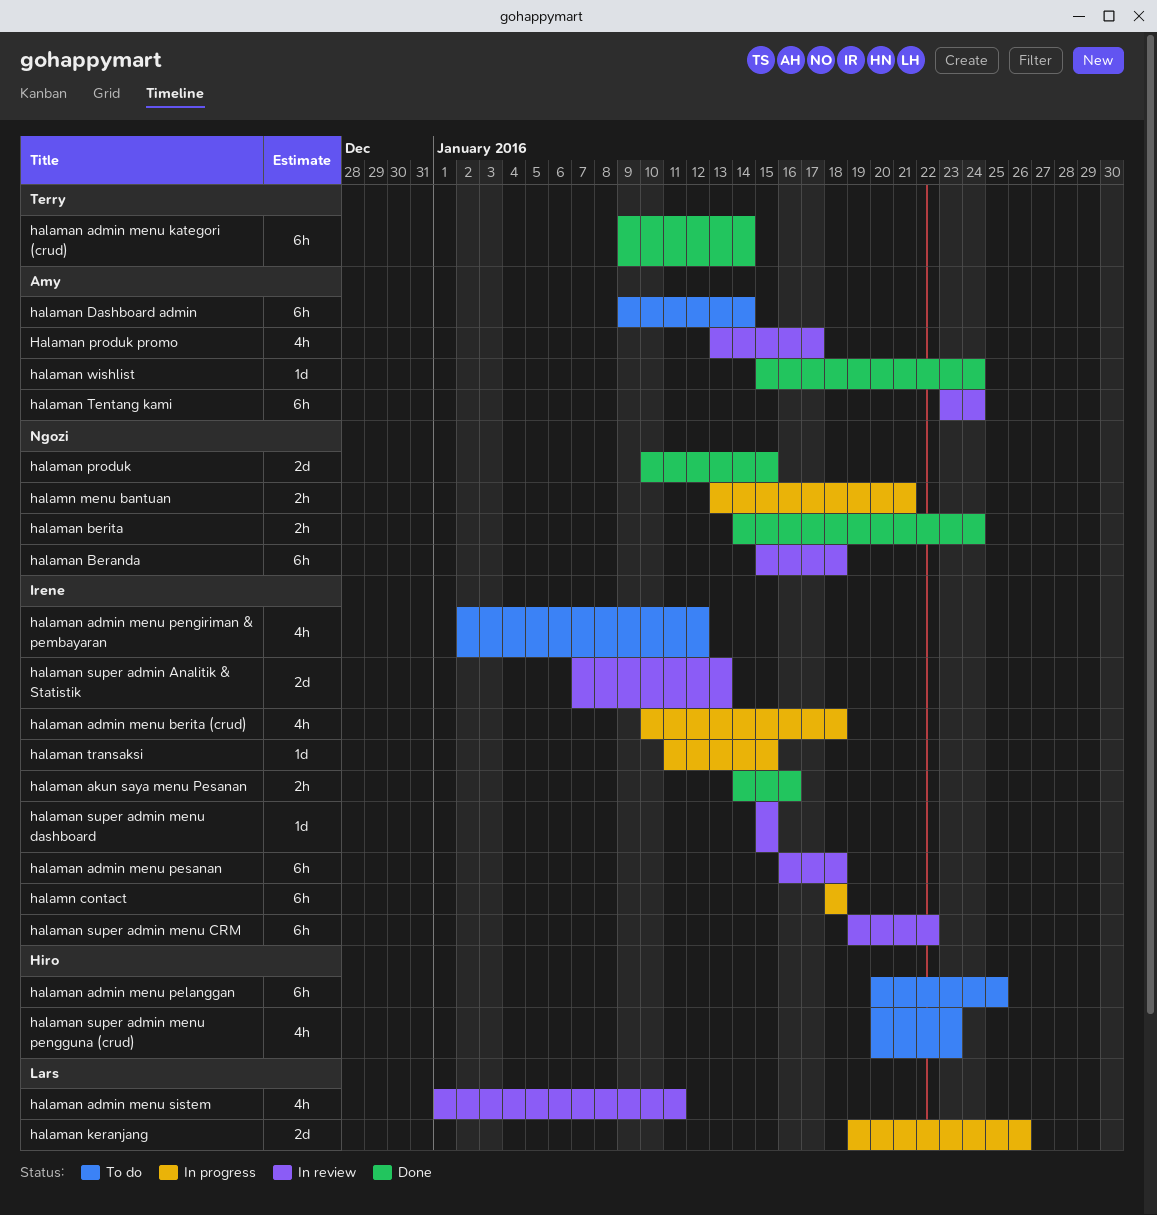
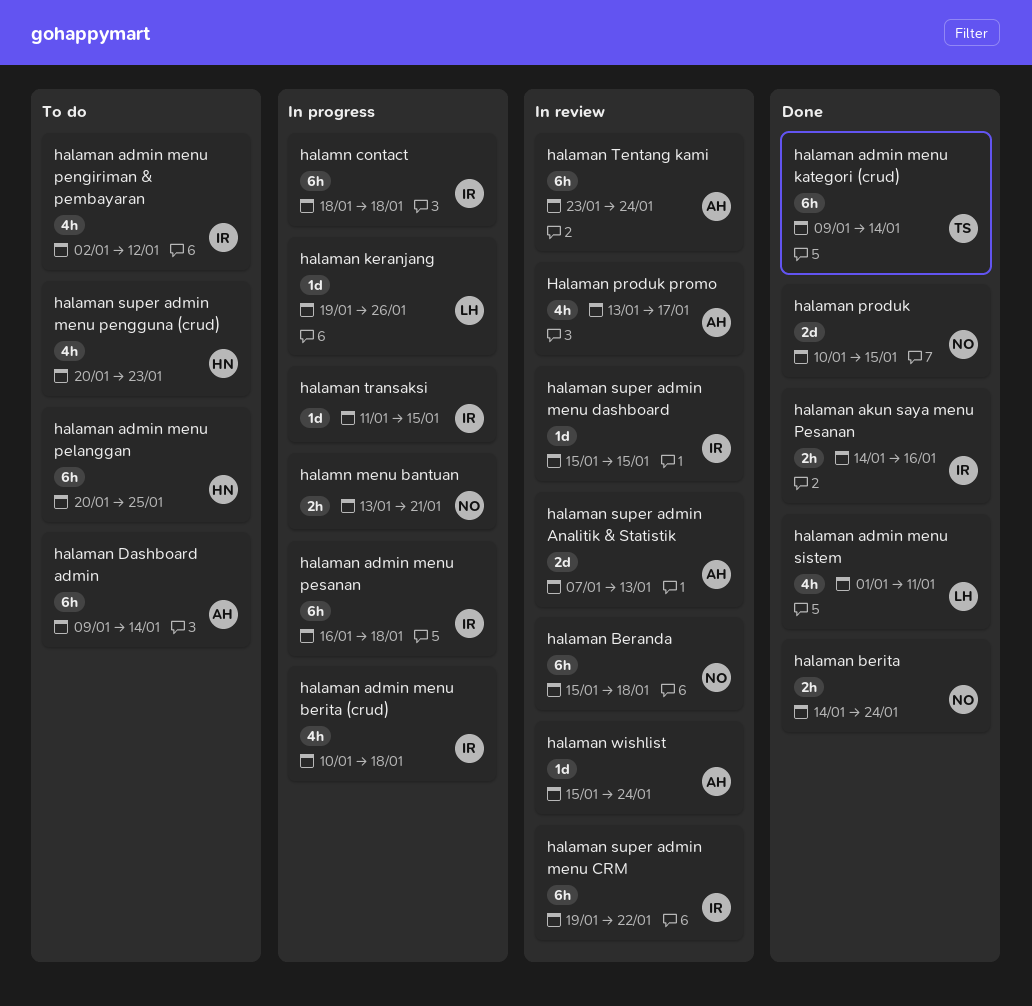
halaman admin menu pesanan, status: In review -> In progress
halaman admin menu sistem, status: In review -> Done
halaman keranjang, estimate: 2d -> 1d
halaman super admin Analitik & Statistik, owner: Irene -> Amy
halaman wishlist, status: Done -> In review

